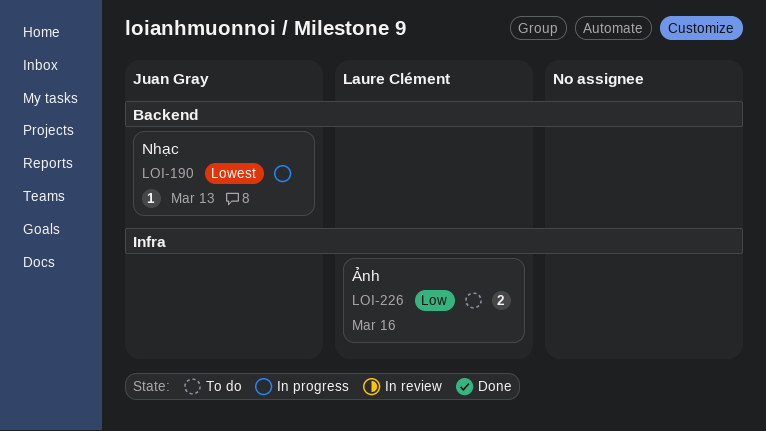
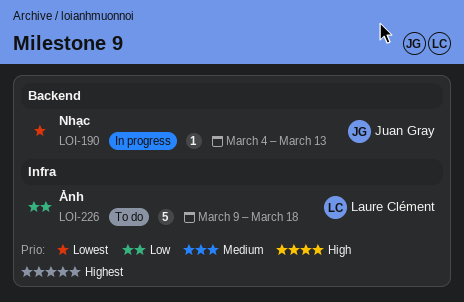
LOI-226, estimate: 2 -> 5
LOI-226, due: Mar 16 -> Mar 18

